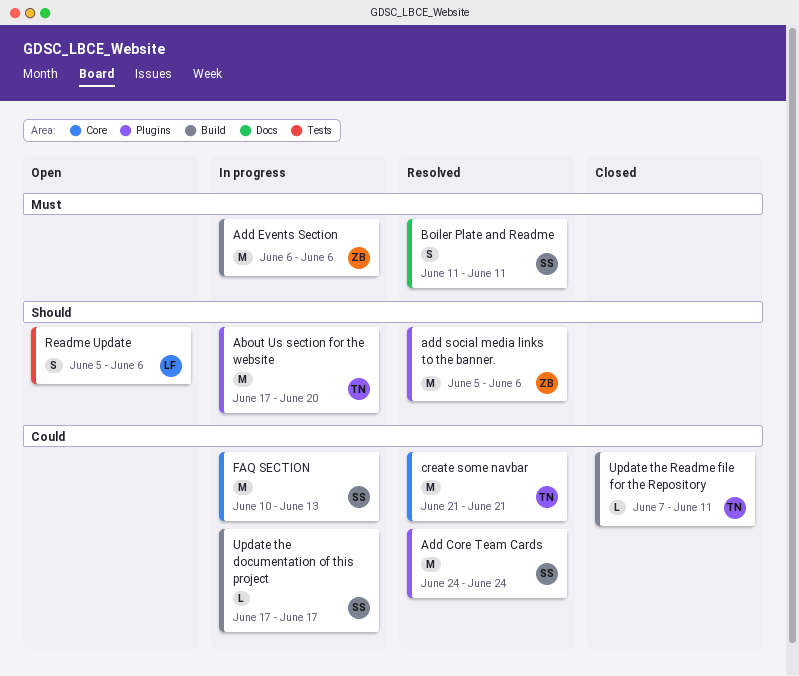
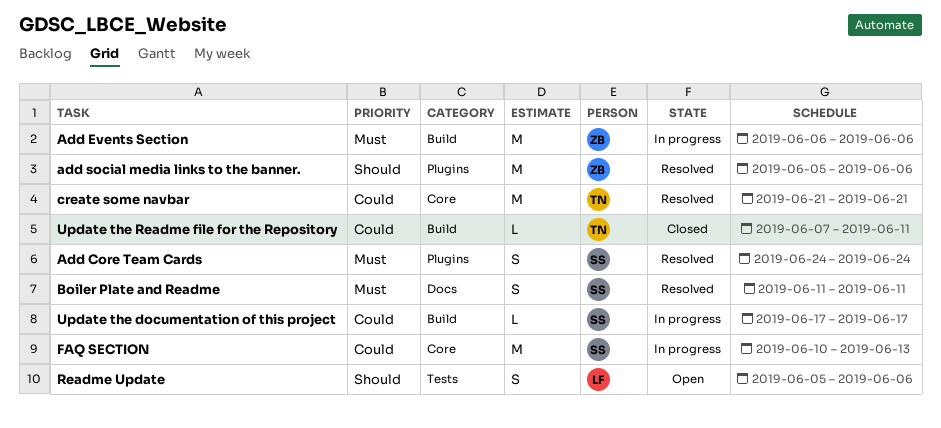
About Us section for the website: present -> none
Add Core Team Cards, priority: Could -> Must
Add Core Team Cards, estimate: M -> S

